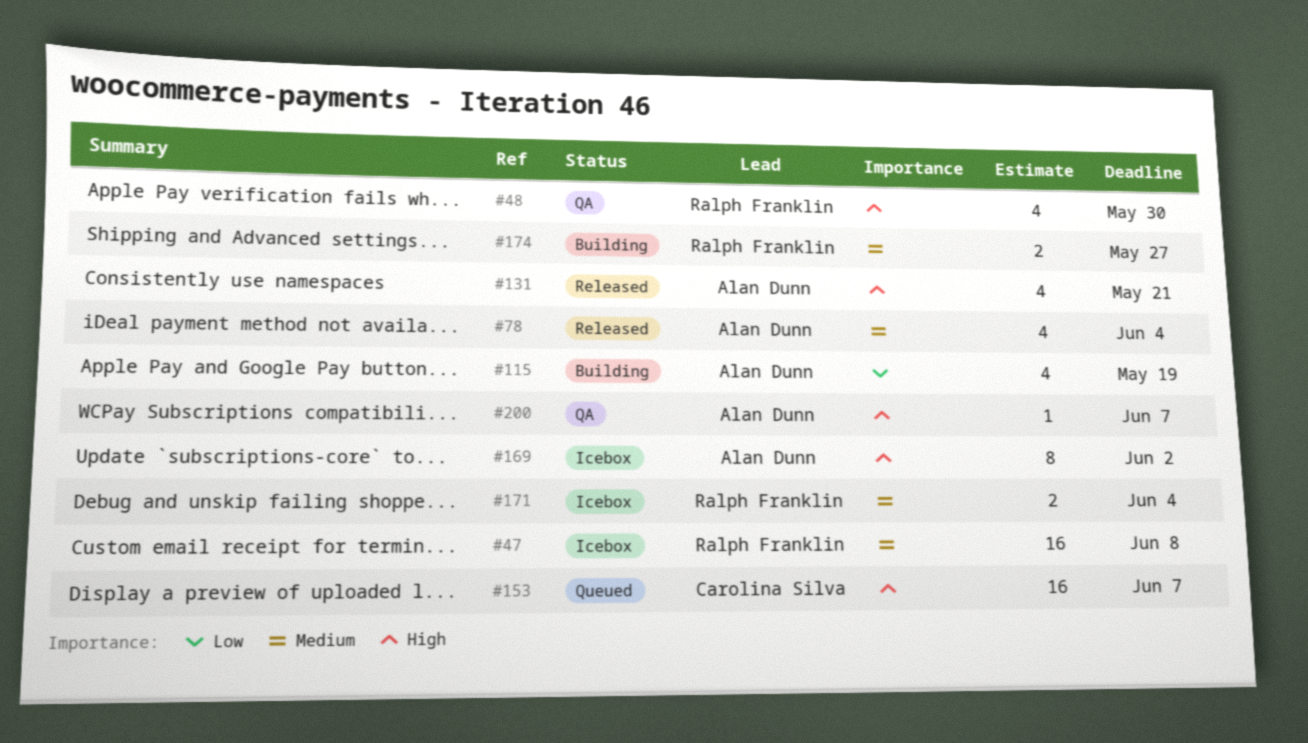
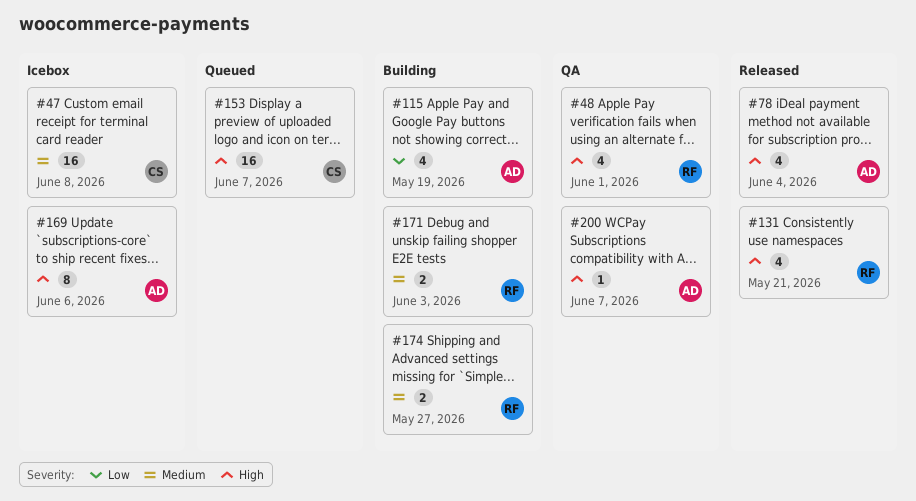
#47, owner: Ralph Franklin -> Carolina Silva
#48, due: May 30 -> Jun 1
#78, priority: Medium -> High
#131, owner: Alan Dunn -> Ralph Franklin
#169, due: Jun 2 -> Jun 6
#171, status: Icebox -> Building
#171, due: Jun 4 -> Jun 3

